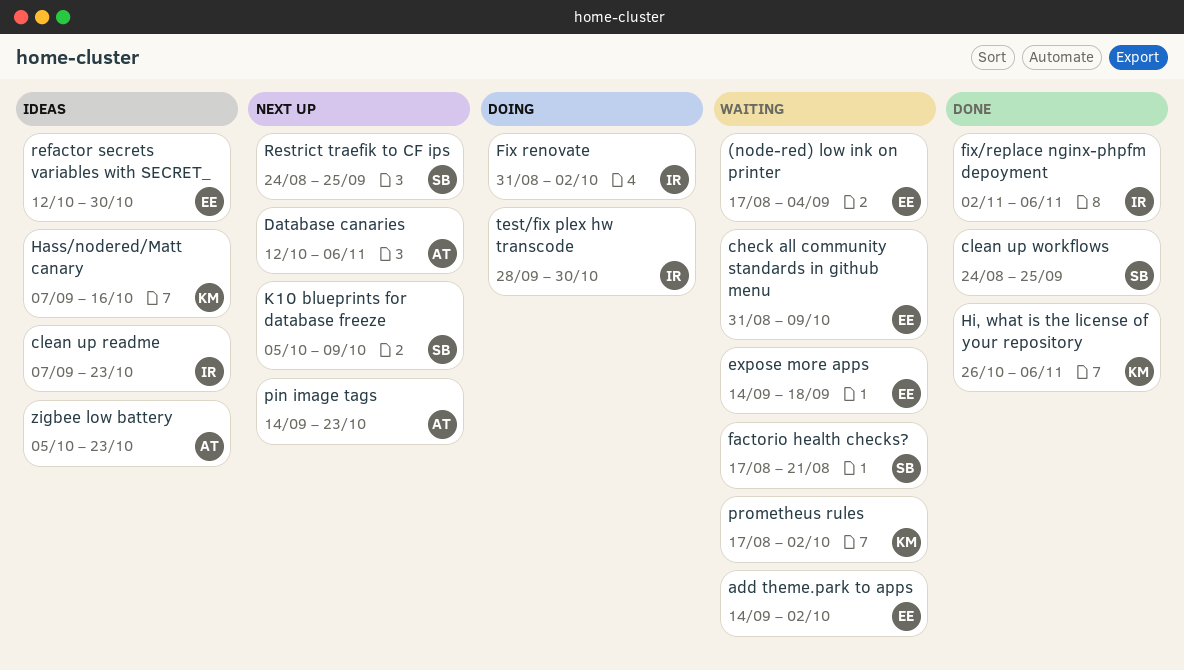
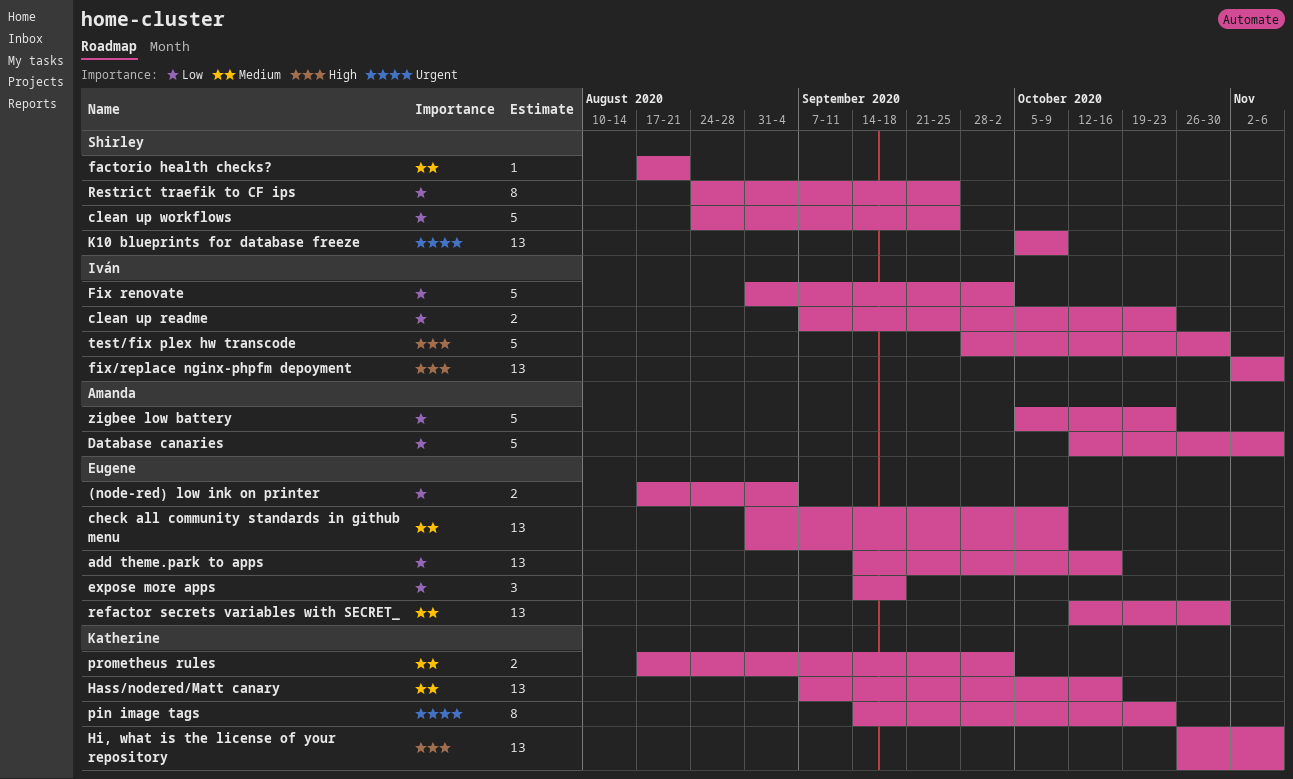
add theme.park to apps, due: Oct 2 -> Oct 16
pin image tags, owner: Amanda -> Katherine

